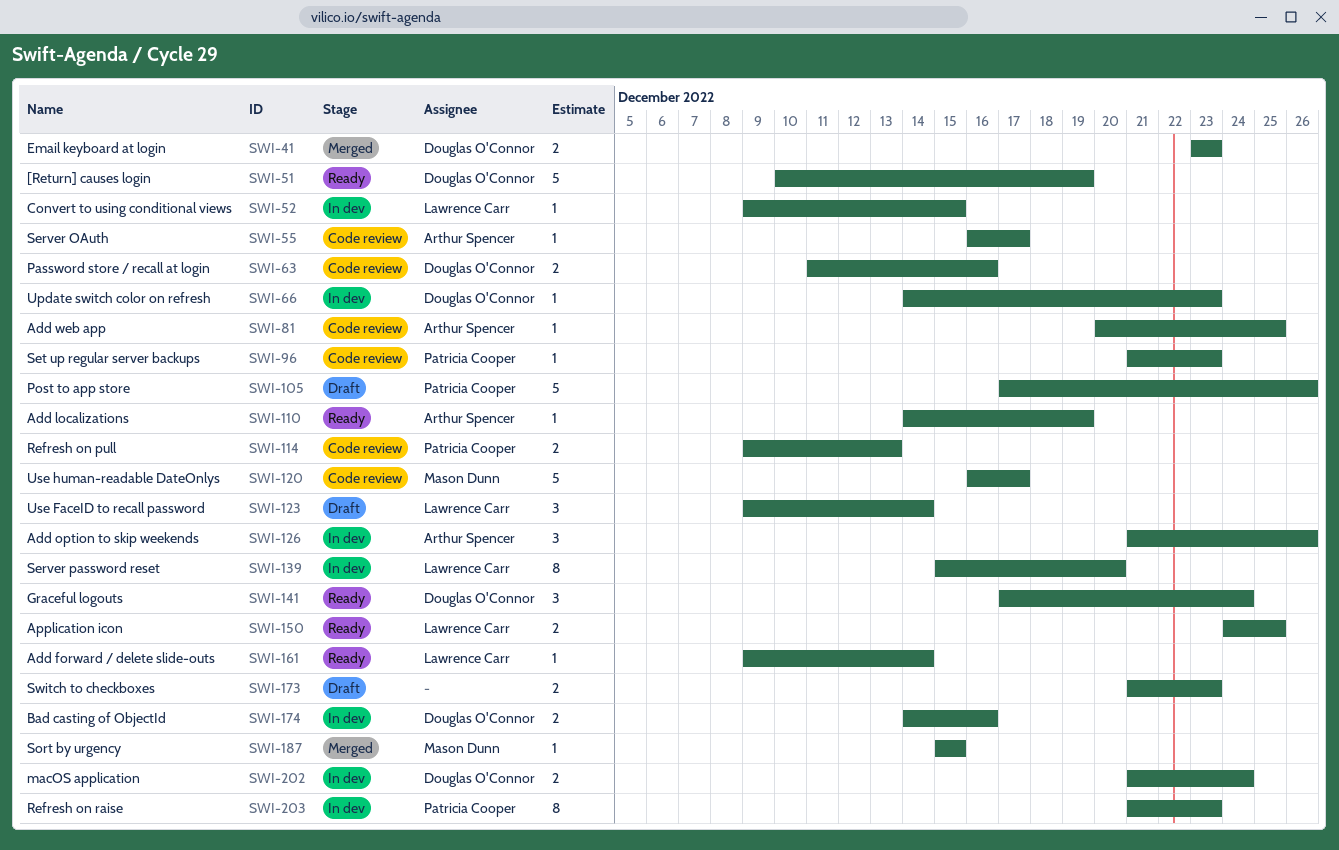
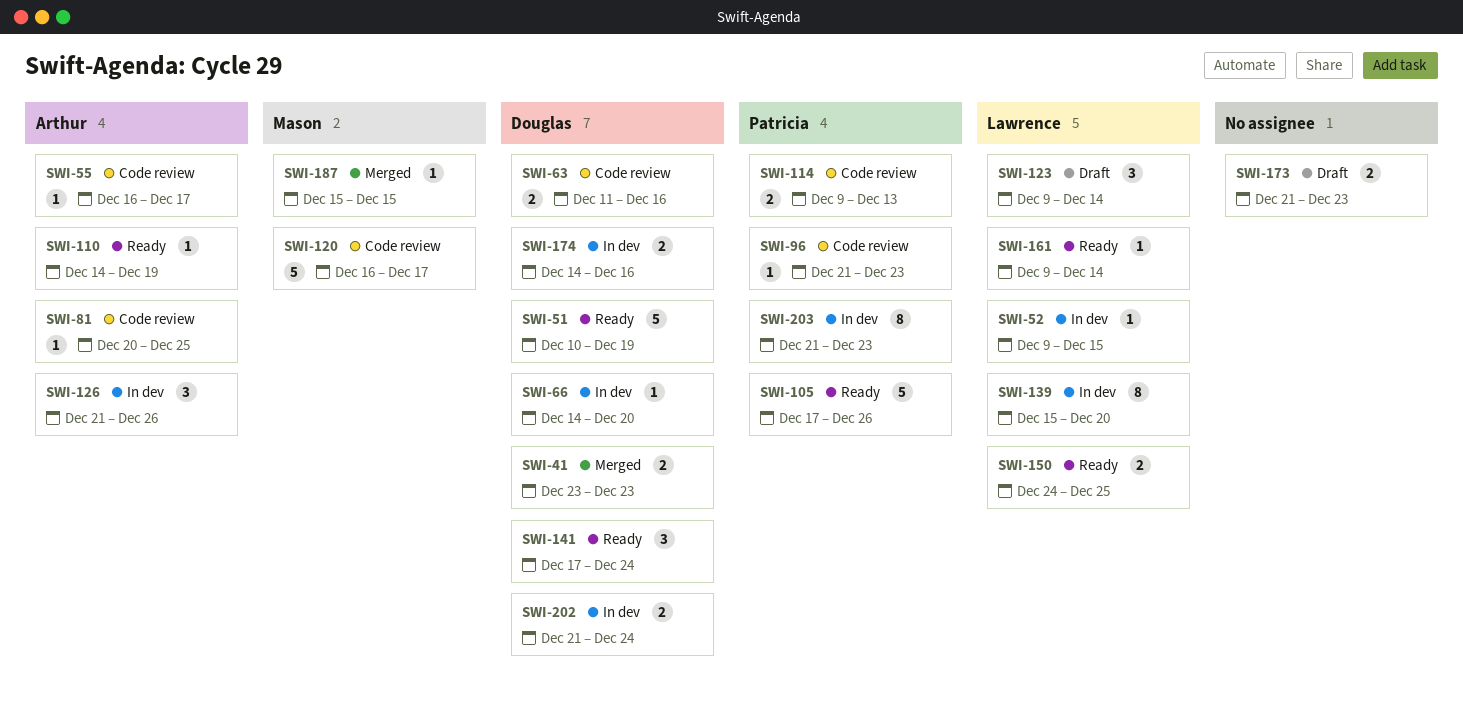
SWI-66, due: Dec 23 -> Dec 20
SWI-105, status: Draft -> Ready

